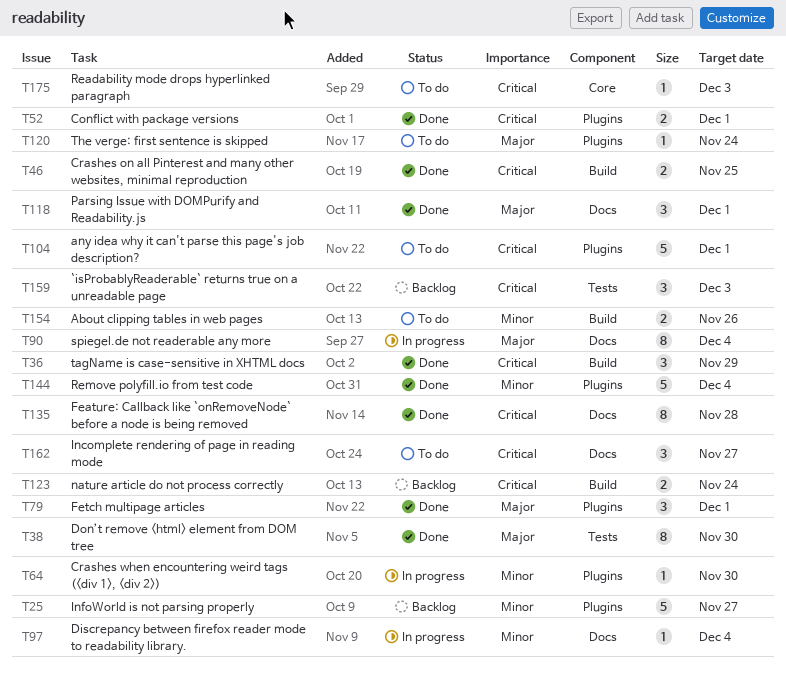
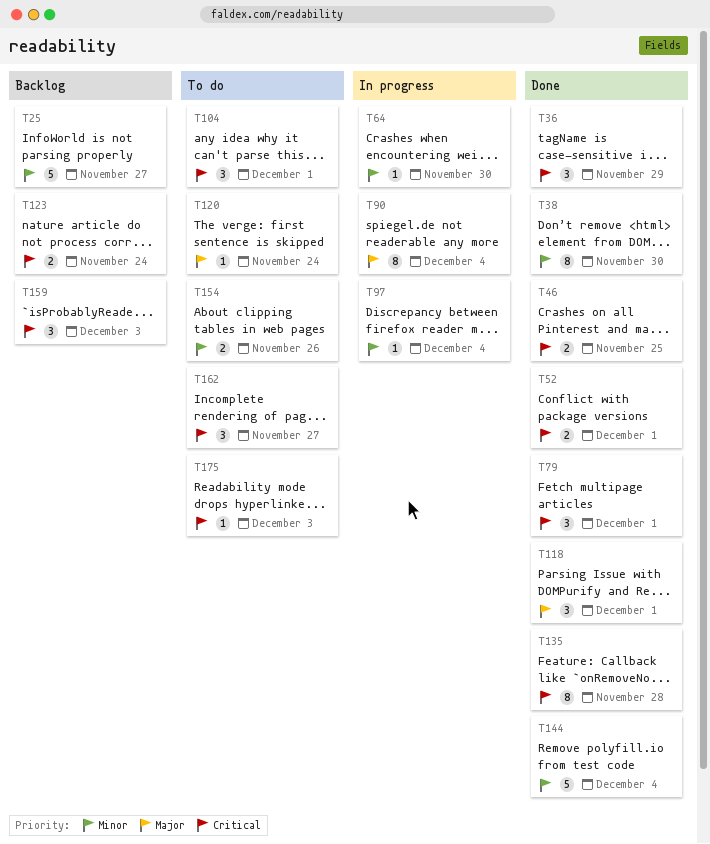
T38, priority: Major -> Minor
T79, priority: Major -> Critical
T104, estimate: 5 -> 3

